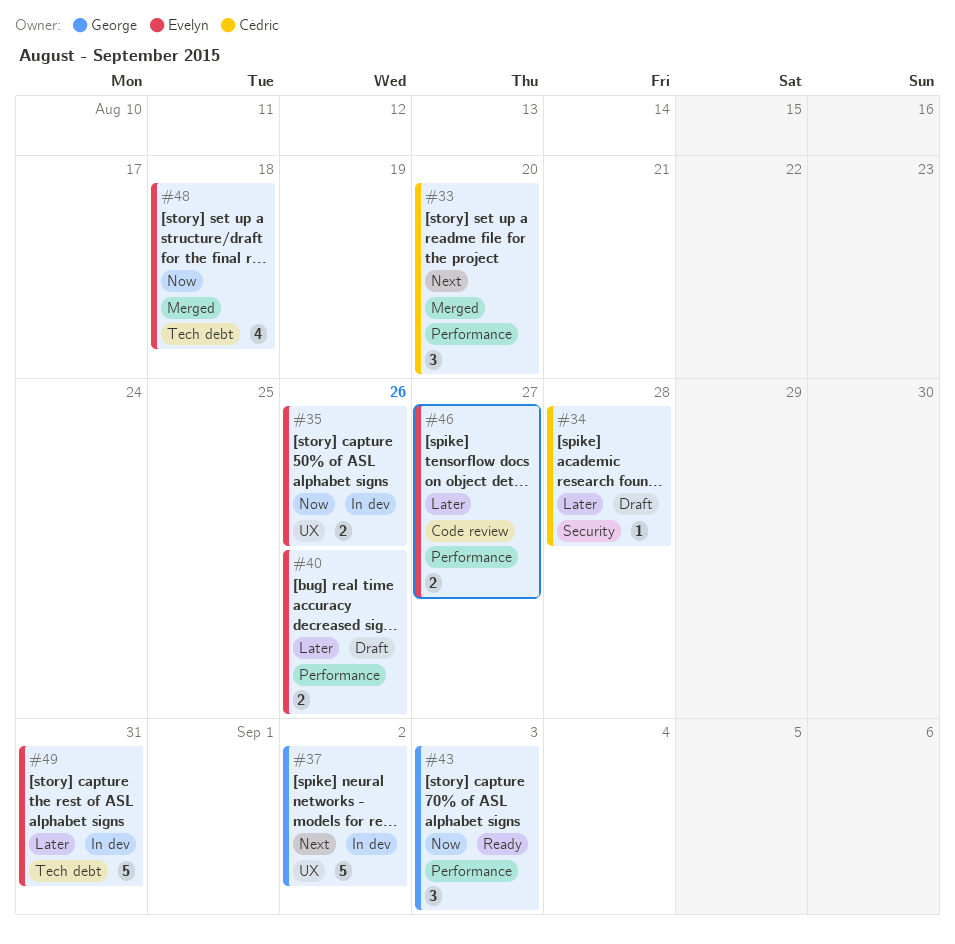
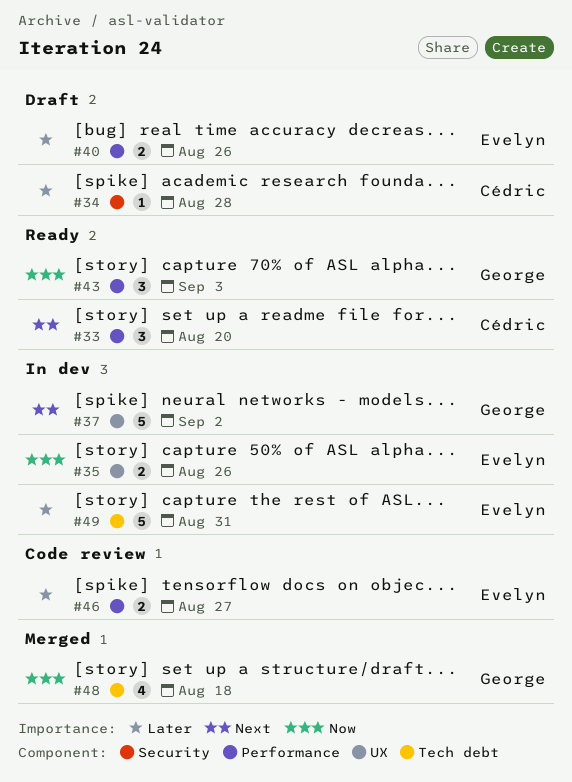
#33, status: Merged -> Ready
#48, owner: Evelyn -> George

